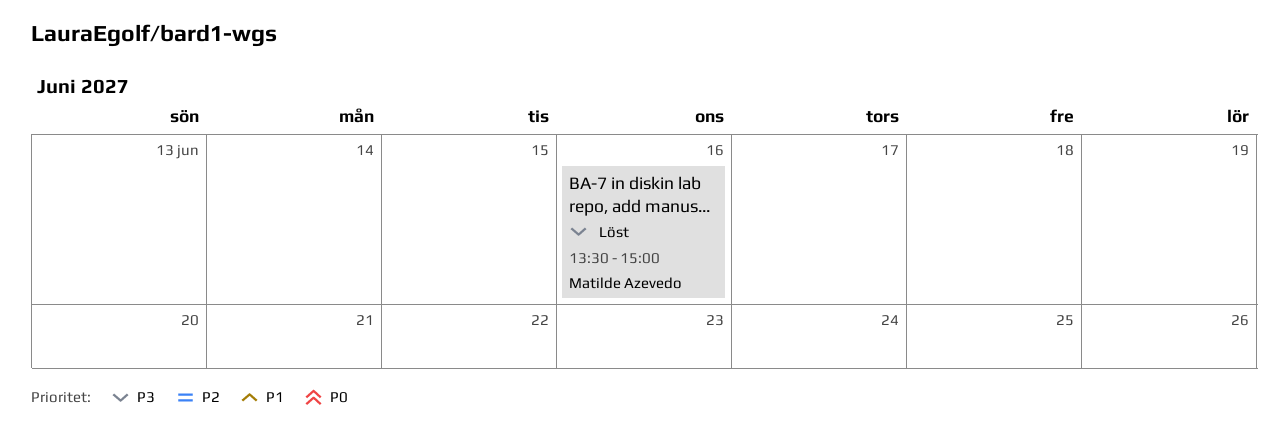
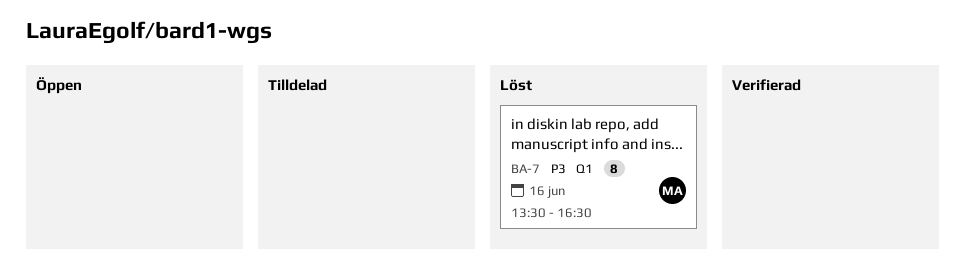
BA-7, ends: 15:00 -> 16:30

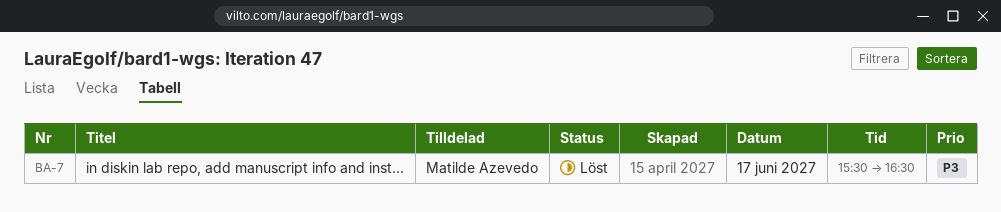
BA-7, day: Jun 16 -> Jun 17
BA-7, begins: 13:30 -> 15:30

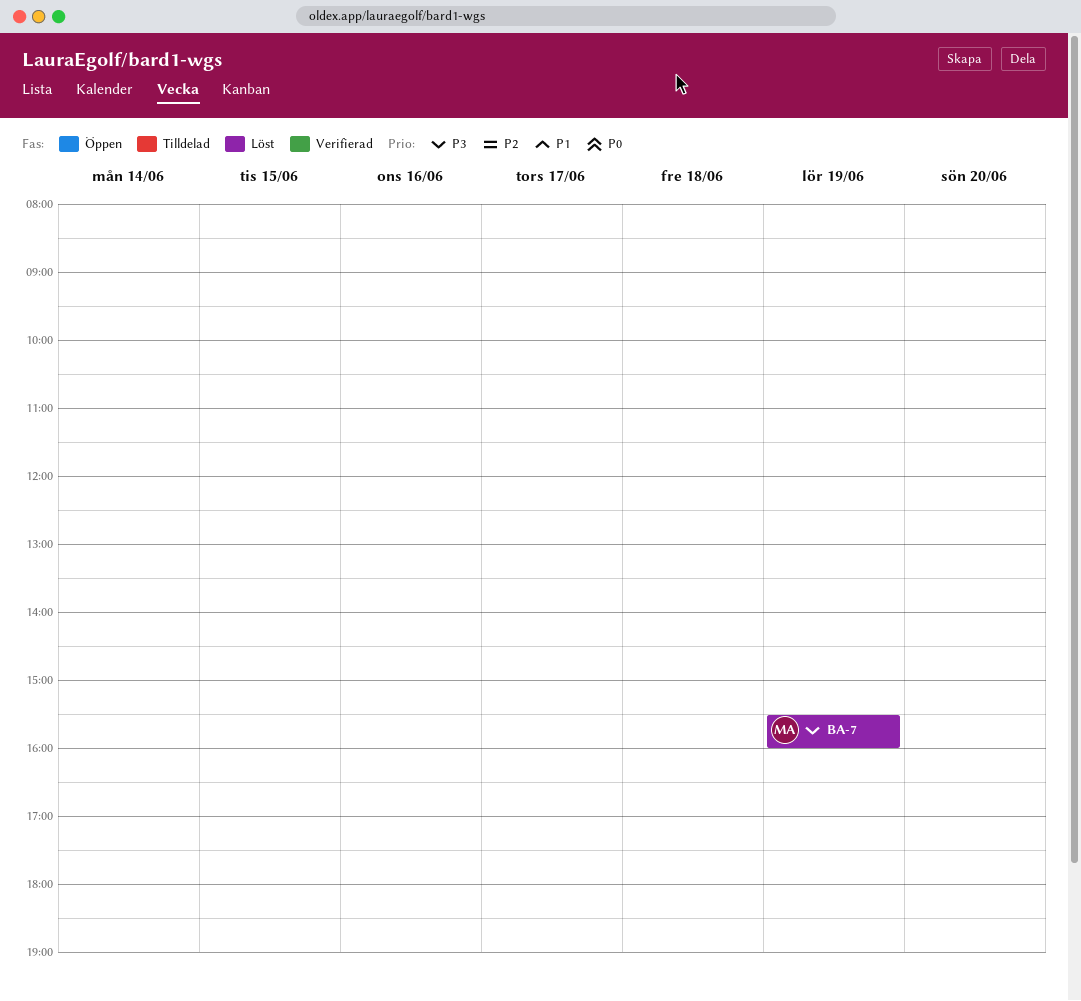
BA-7, day: Jun 17 -> Jun 19
BA-7, ends: 16:30 -> 16:00

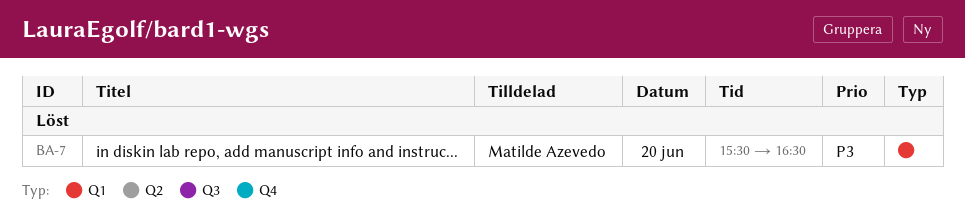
BA-7, day: Jun 19 -> Jun 20
BA-7, ends: 16:00 -> 16:30

